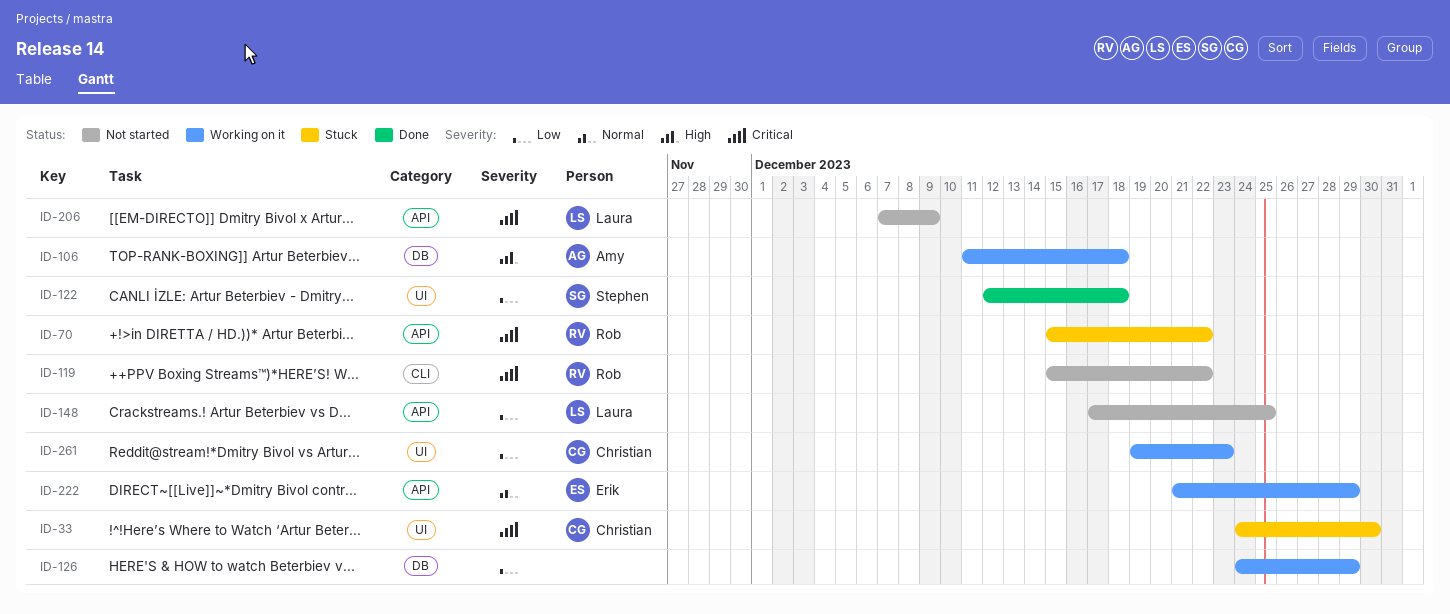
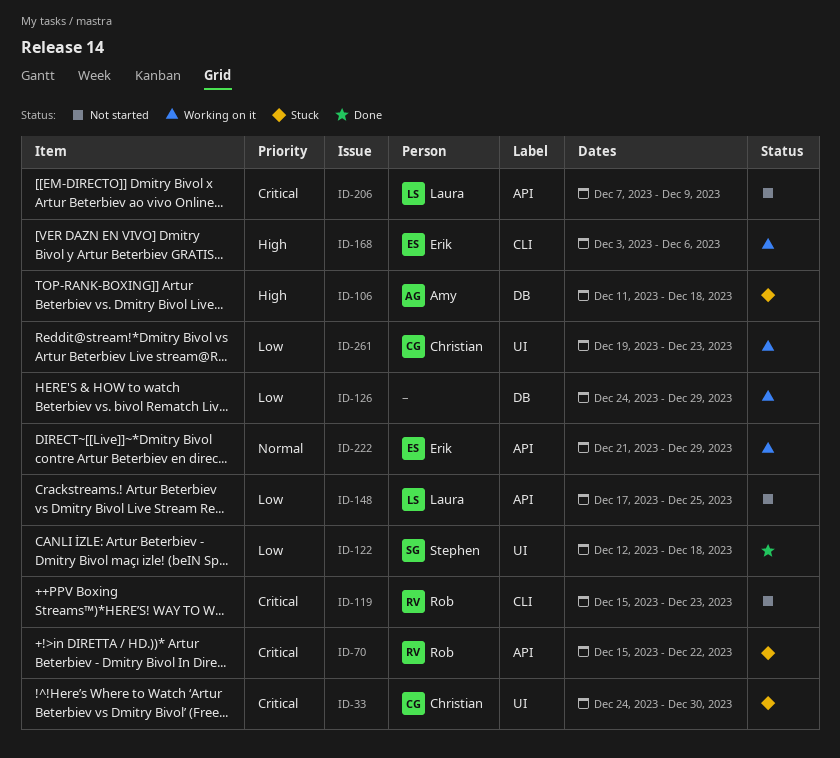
ID-106, status: Working on it -> Stuck
ID-119, due: Dec 22 -> Dec 23
ID-168: none -> present

